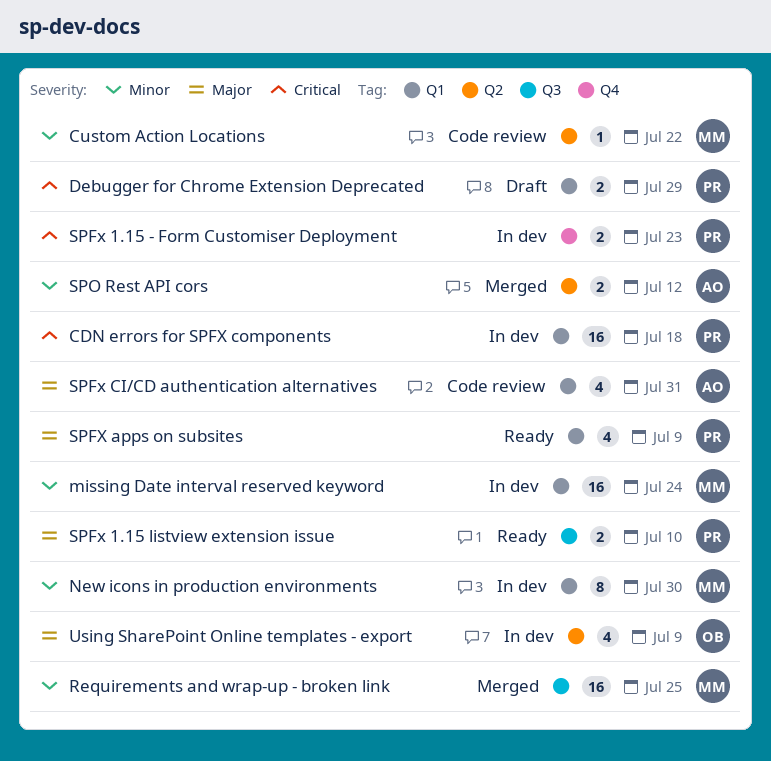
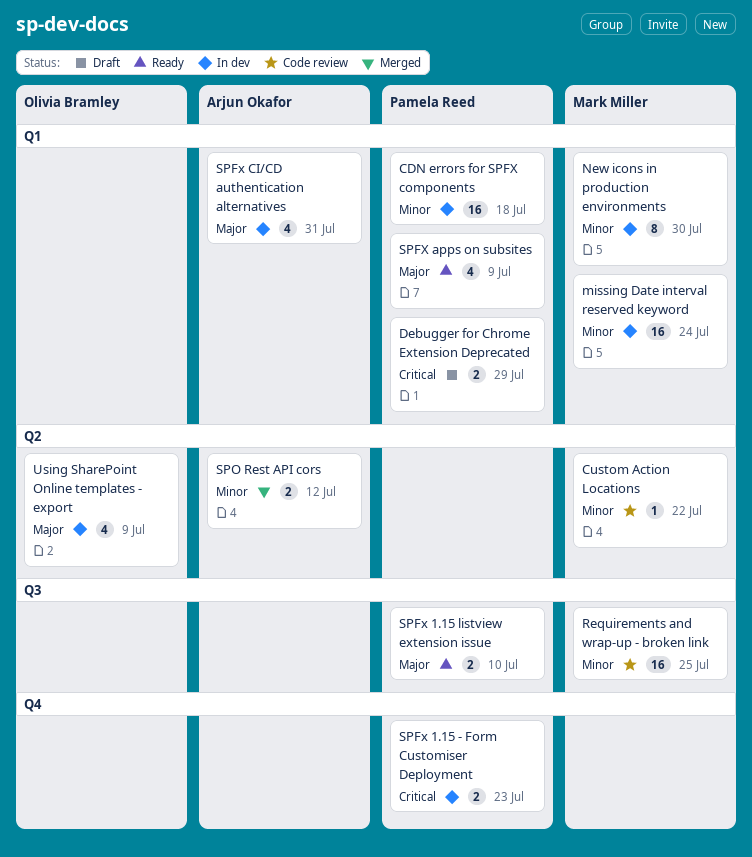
CDN errors for SPFX components, priority: Critical -> Minor
Requirements and wrap-up - broken link, status: Merged -> Code review
SPFx CI/CD authentication alternatives, status: Code review -> In dev

